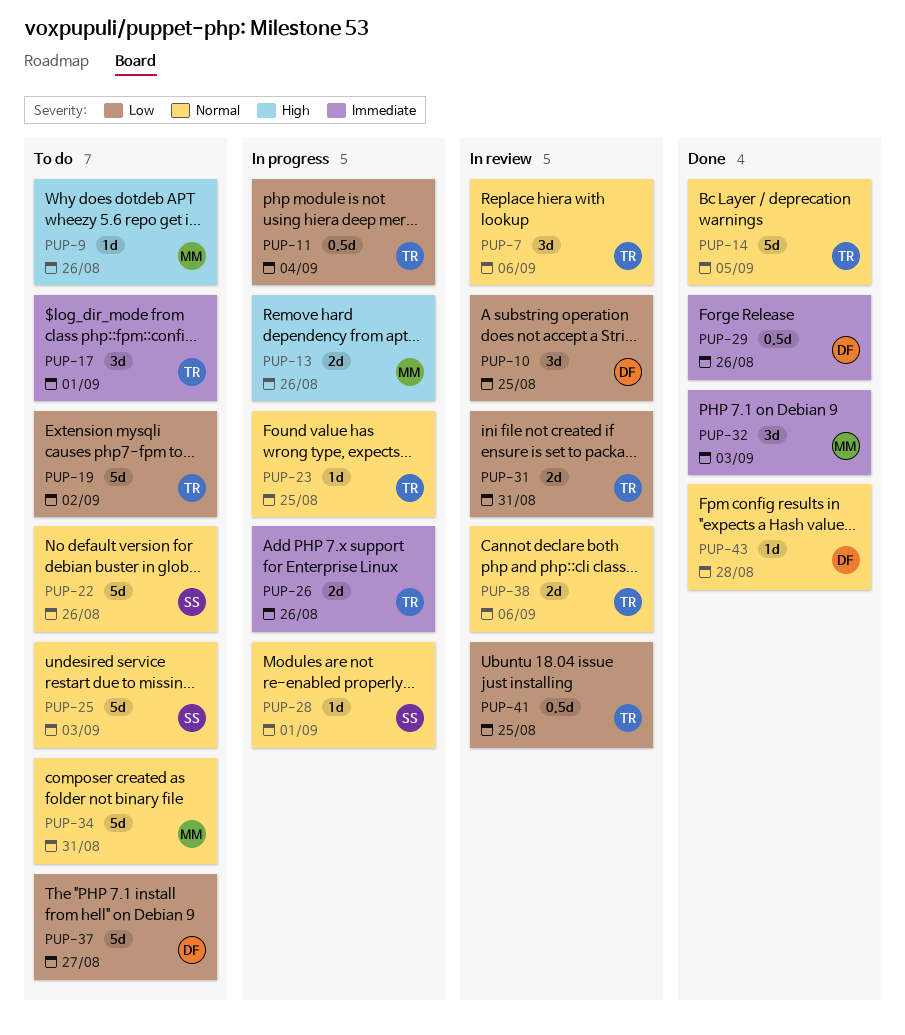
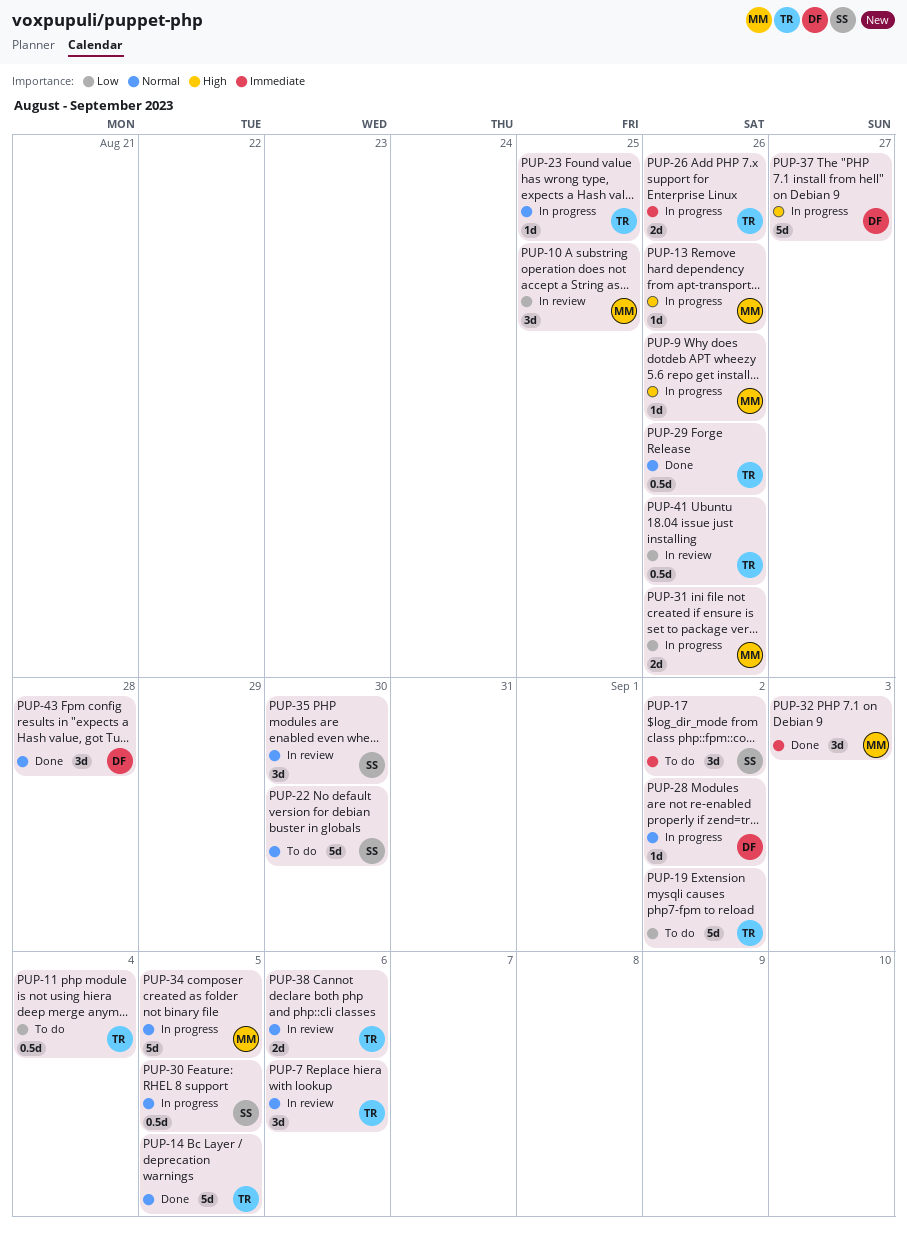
PUP-9, status: To do -> In progress
PUP-10, owner: DF -> MM
PUP-11, status: In progress -> To do
PUP-13, estimate: 2d -> 1d
PUP-17, owner: TR -> SS
PUP-17, due: Sep 1 -> Sep 2
PUP-22, due: Aug 26 -> Aug 30
PUP-25: present -> none
PUP-28, owner: SS -> DF
PUP-28, due: Sep 1 -> Sep 2
PUP-29, owner: DF -> TR
PUP-29, priority: Immediate -> Normal
PUP-30: none -> present
PUP-31, status: In review -> In progress
PUP-31, owner: TR -> MM
PUP-31, due: Aug 31 -> Aug 26
PUP-34, status: To do -> In progress
PUP-34, due: Aug 31 -> Sep 5
PUP-35: none -> present
PUP-37, status: To do -> In progress
PUP-37, priority: Low -> High
PUP-41, due: Aug 25 -> Aug 26
PUP-43, estimate: 1d -> 3d

